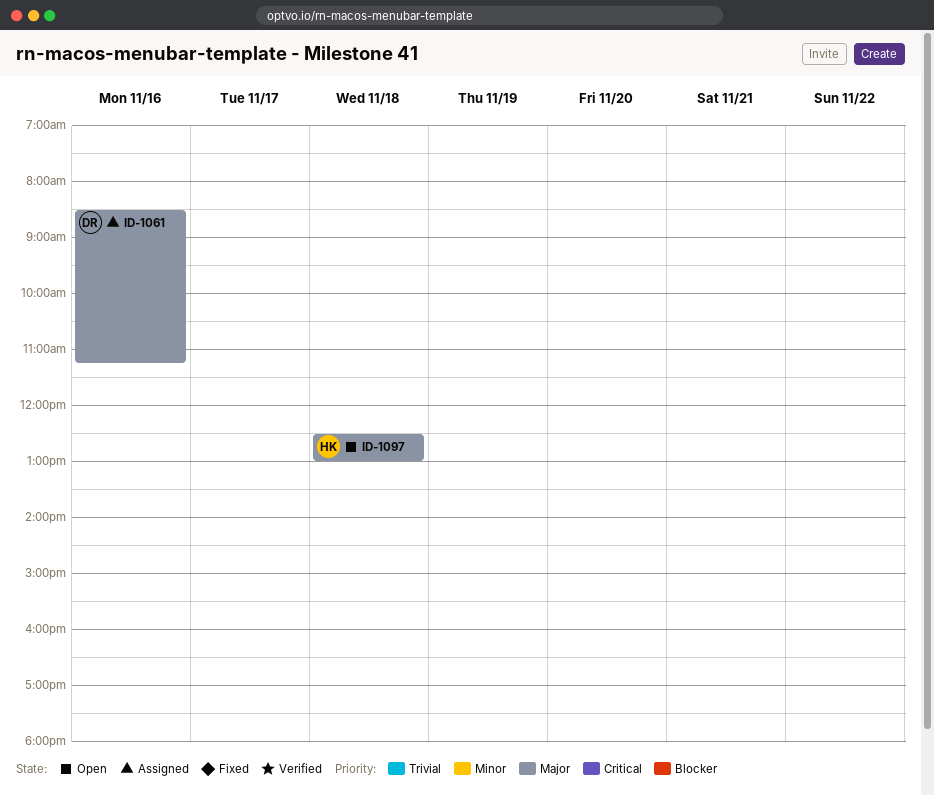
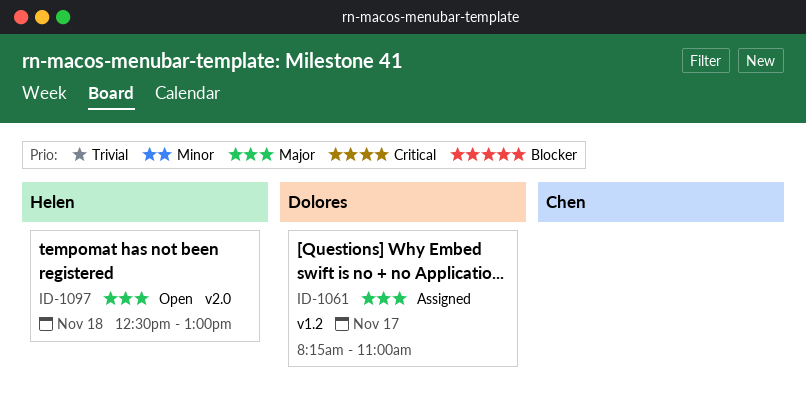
ID-1061, day: Nov 16 -> Nov 17
ID-1061, begins: 08:30 -> 08:15
ID-1061, ends: 11:15 -> 11:00

